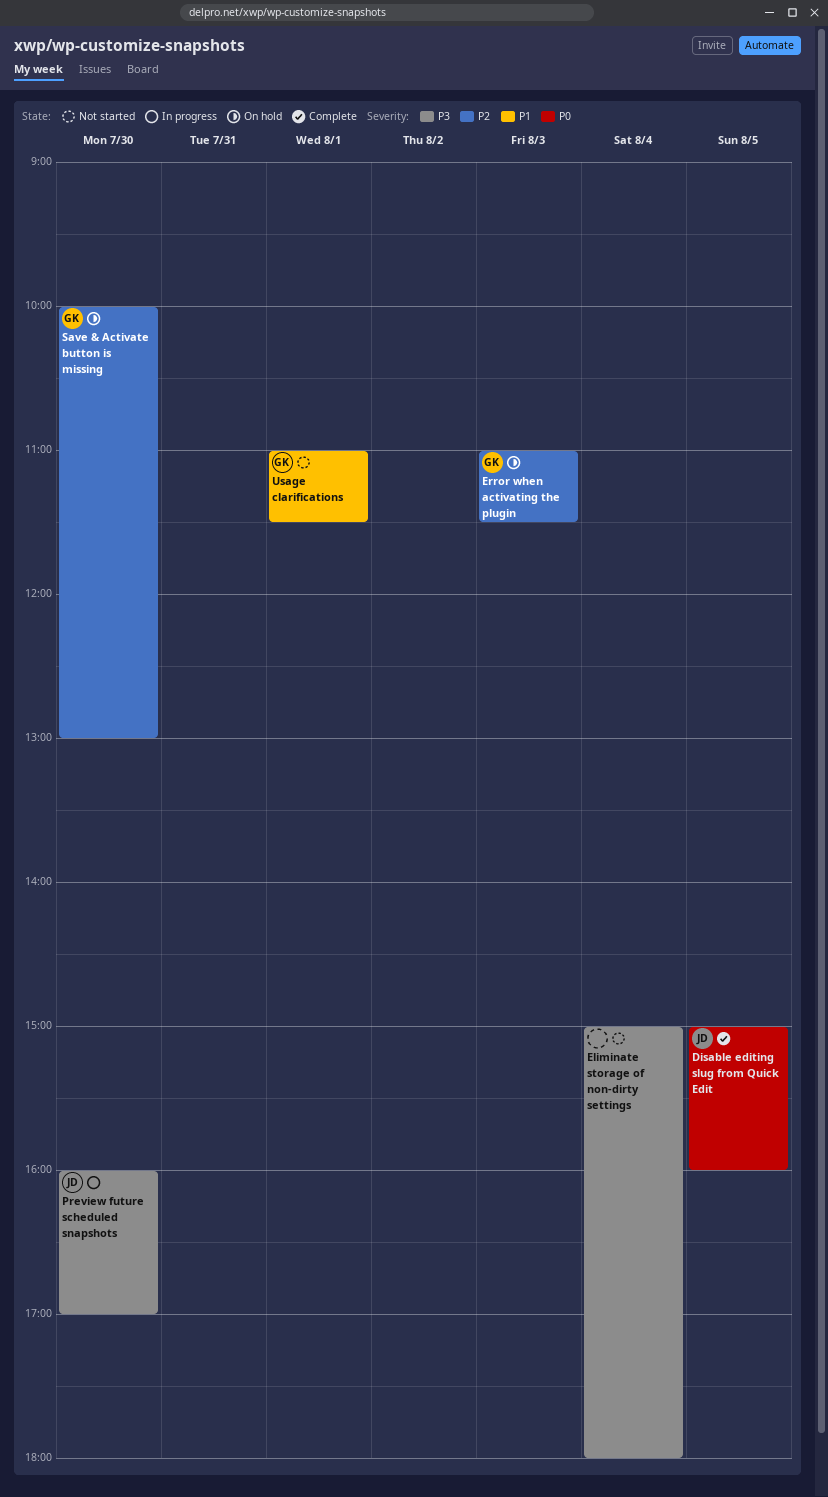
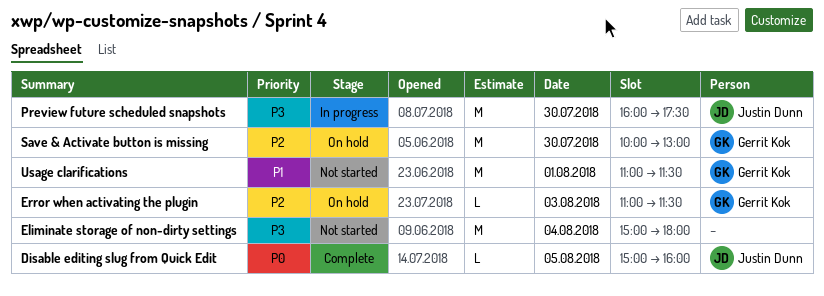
Preview future scheduled snapshots, ends: 17:00 -> 17:30

